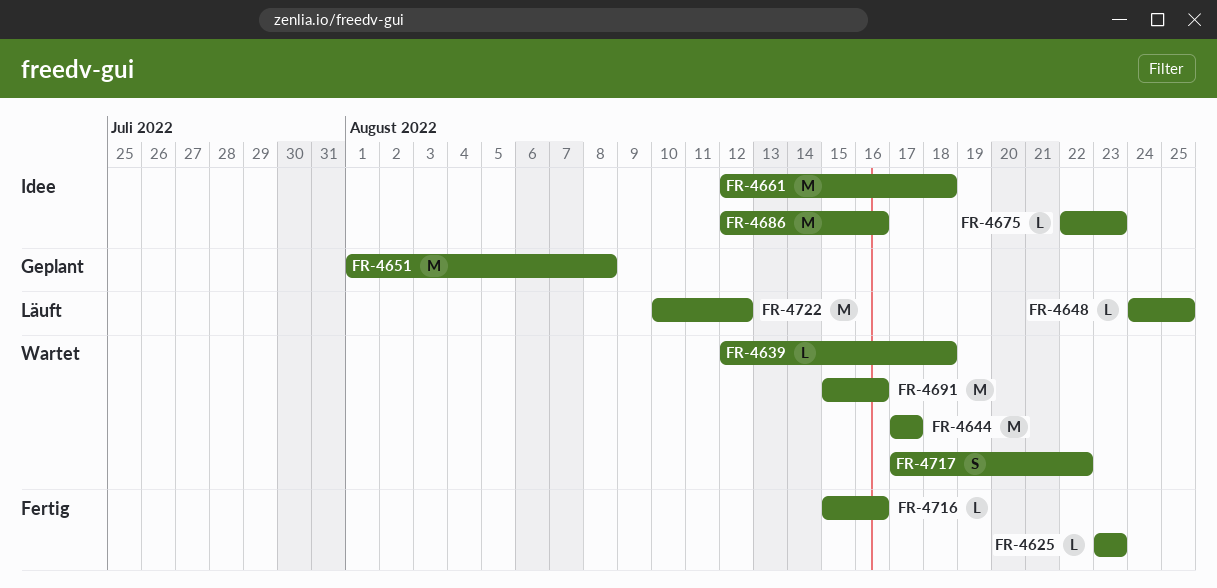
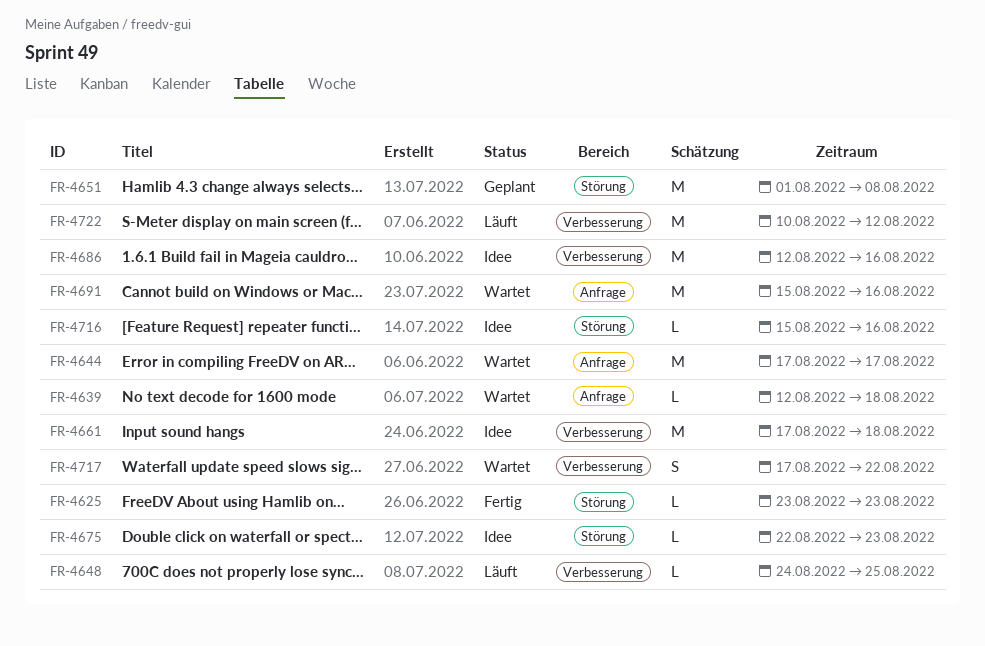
FR-4661, start: Aug 12 -> Aug 17
FR-4716, status: Fertig -> Idee

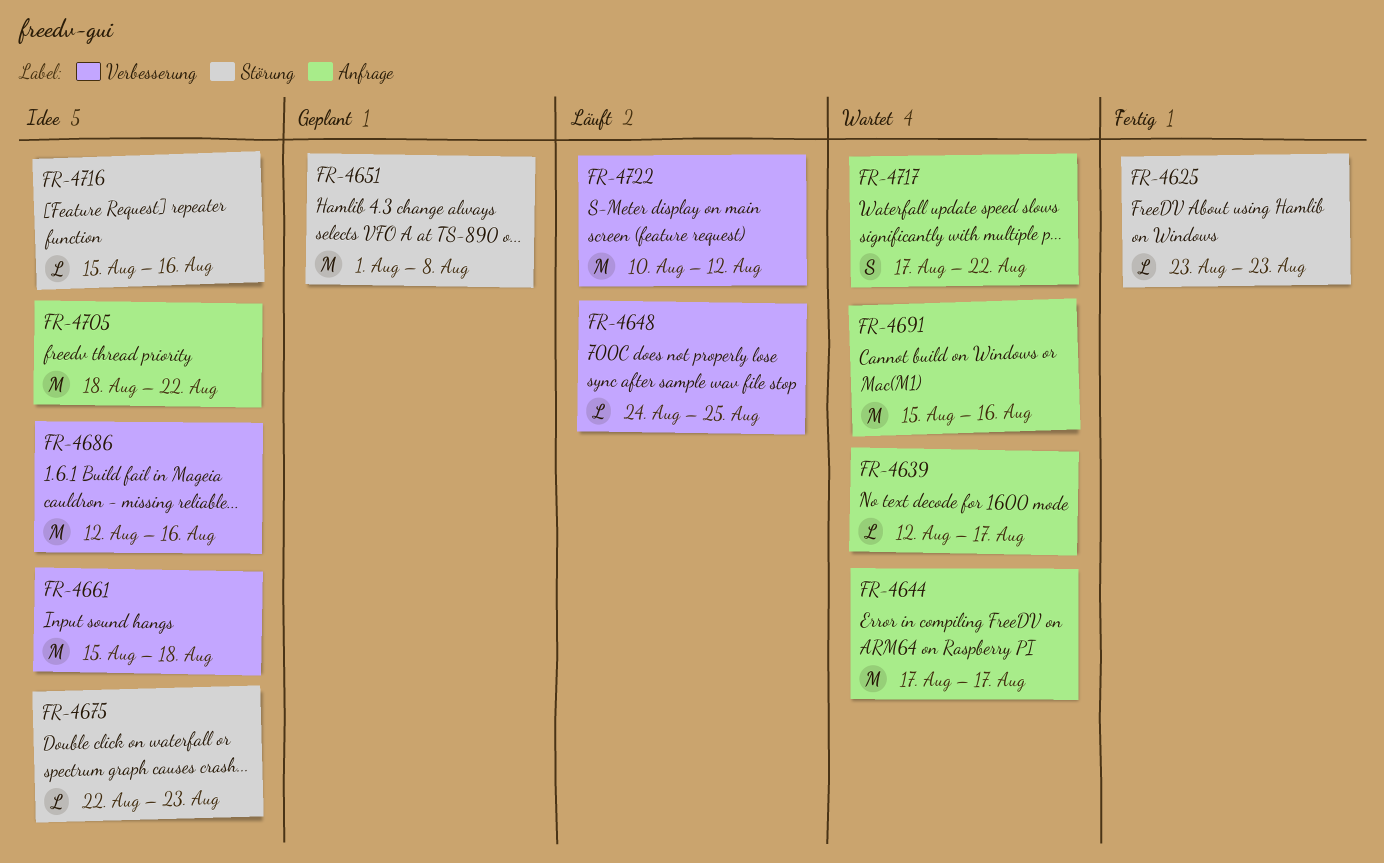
FR-4639, due: Aug 18 -> Aug 17
FR-4661, start: Aug 17 -> Aug 15
FR-4705: none -> present
FR-4717, label: Verbesserung -> Anfrage

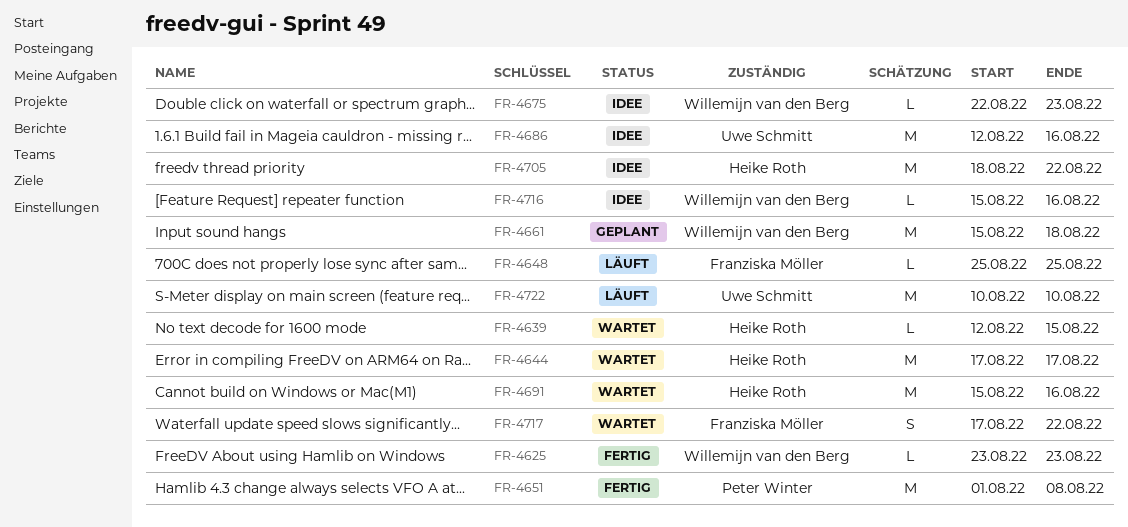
FR-4639, due: Aug 17 -> Aug 15
FR-4648, start: Aug 24 -> Aug 25
FR-4651, status: Geplant -> Fertig
FR-4661, status: Idee -> Geplant
FR-4722, due: Aug 12 -> Aug 10

